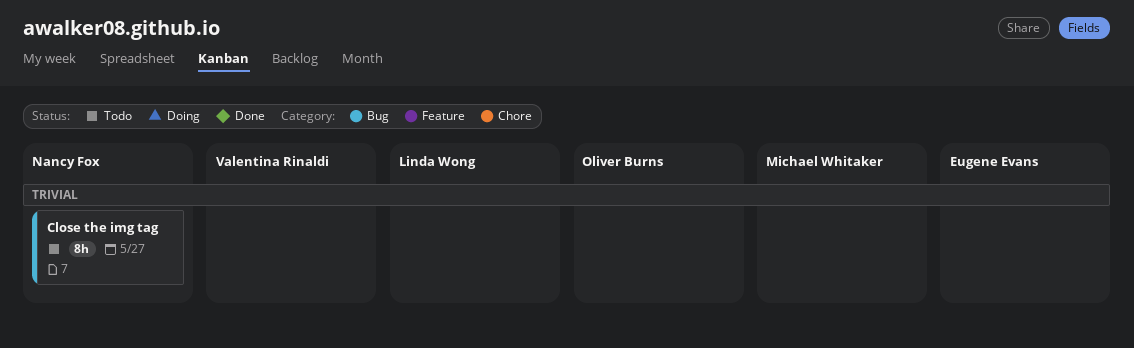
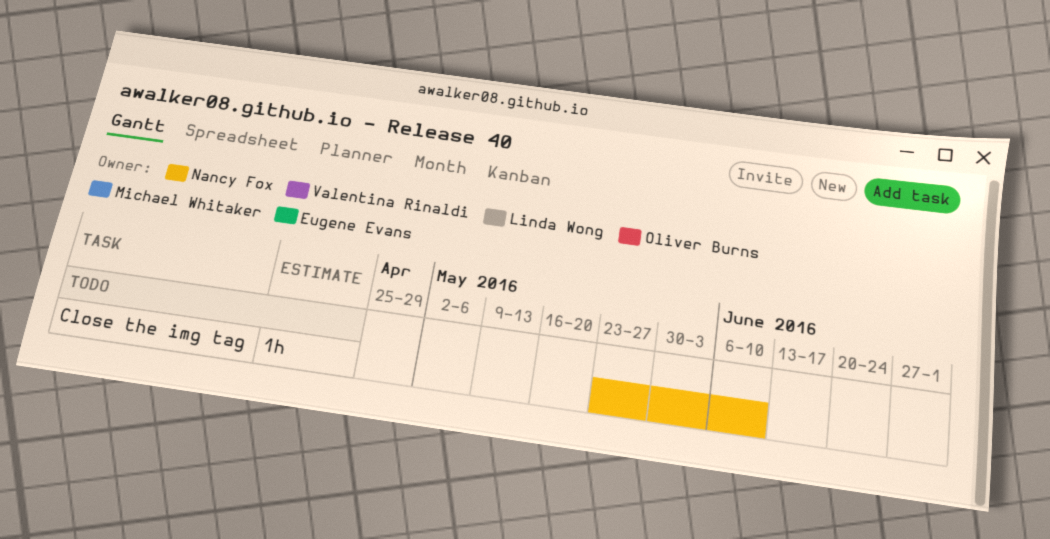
Close the img tag, estimate: 8h -> 1h
Close the img tag, due: May 27 -> Jun 10

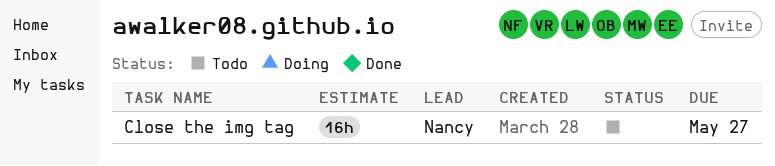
Close the img tag, estimate: 1h -> 16h
Close the img tag, due: Jun 10 -> May 27

